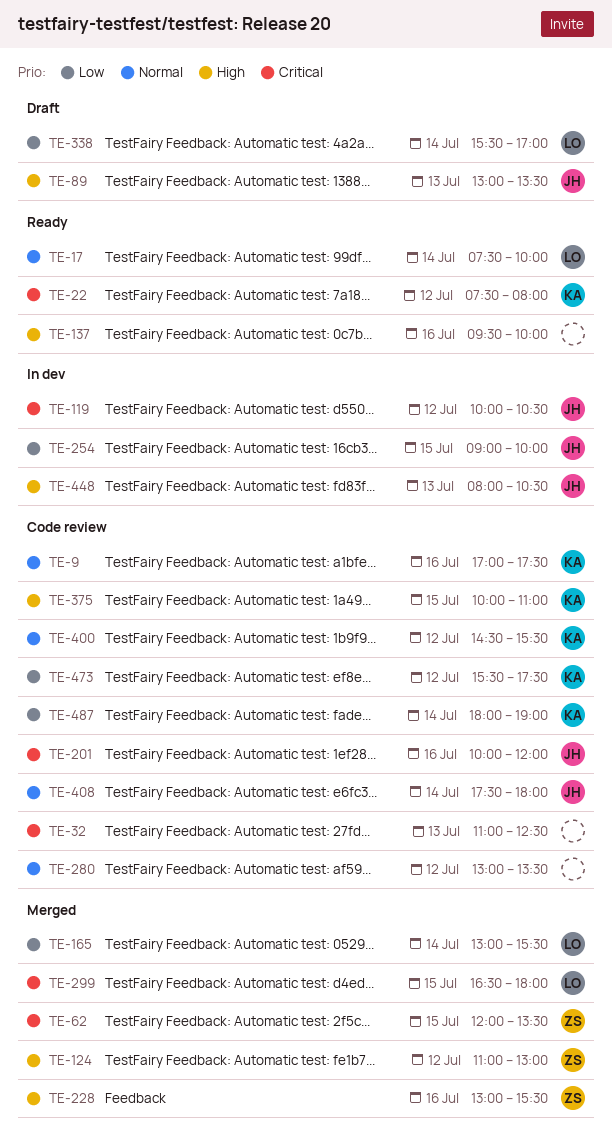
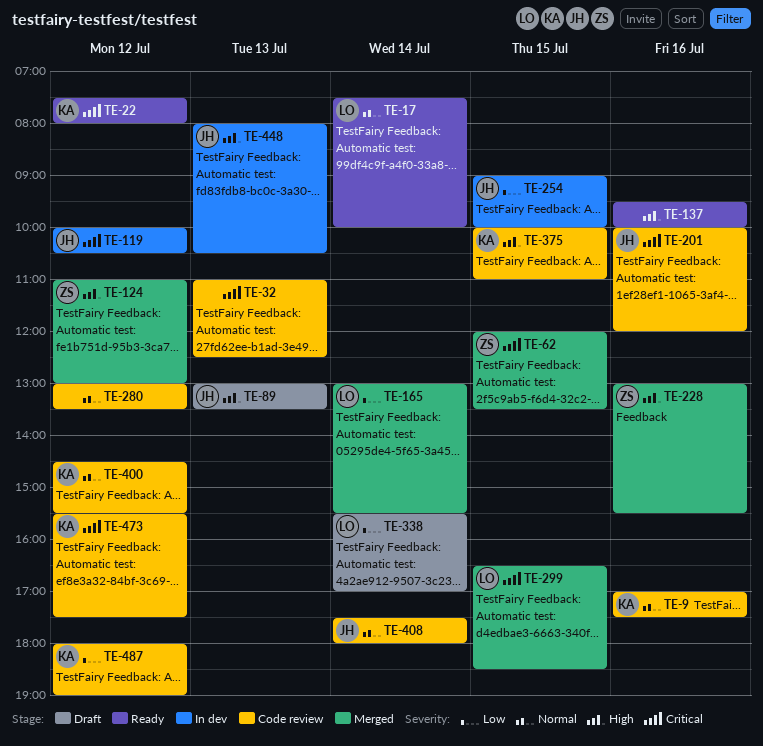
TE-299, ends: 18:00 -> 18:30
TE-473, priority: Low -> Critical
TE-487, day: Jul 14 -> Jul 12

